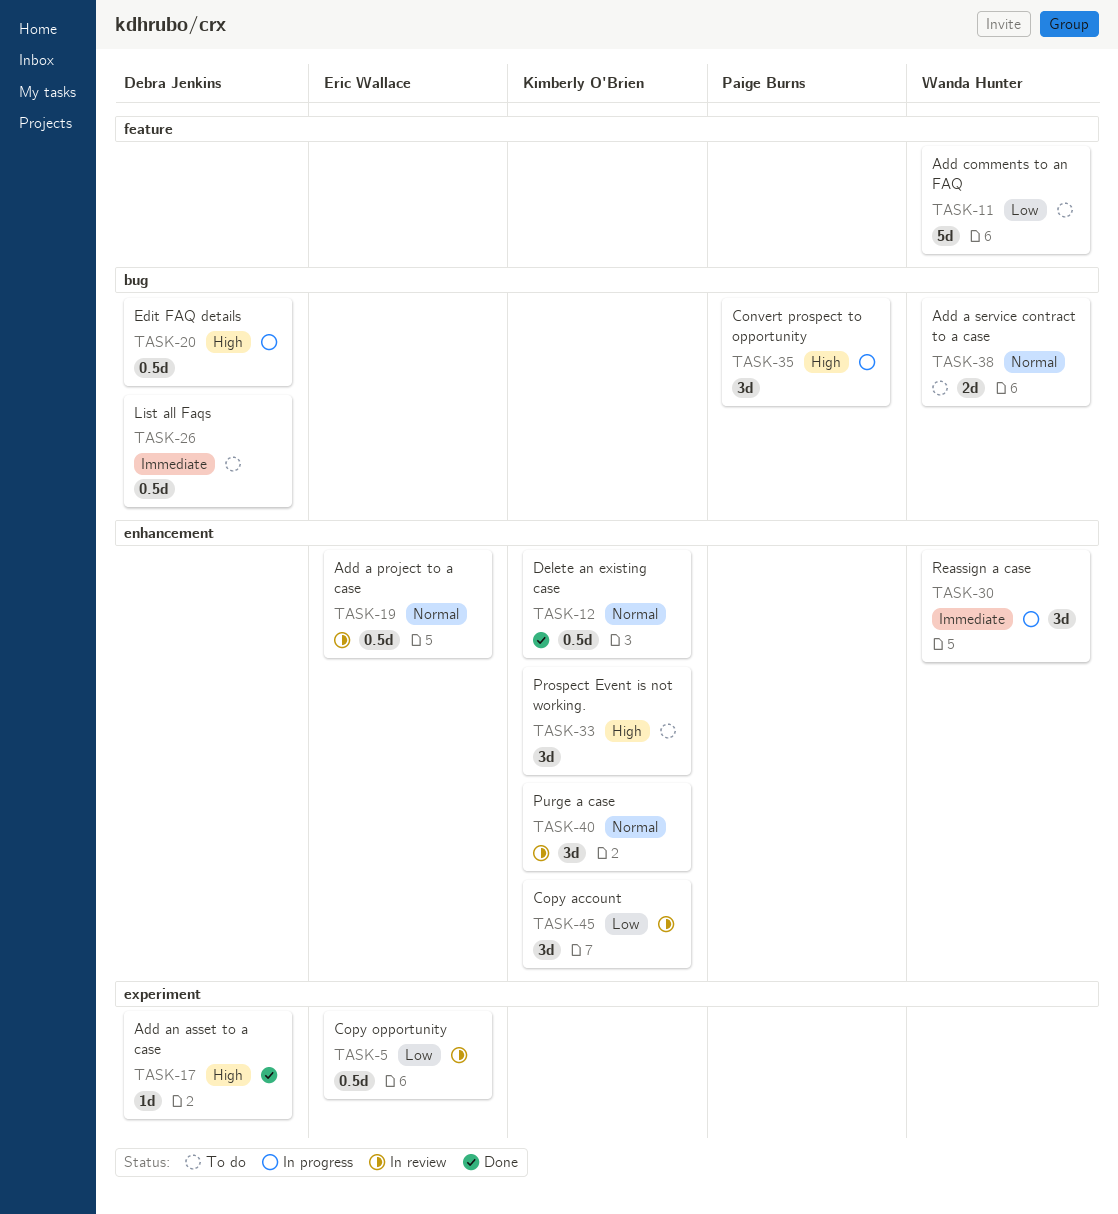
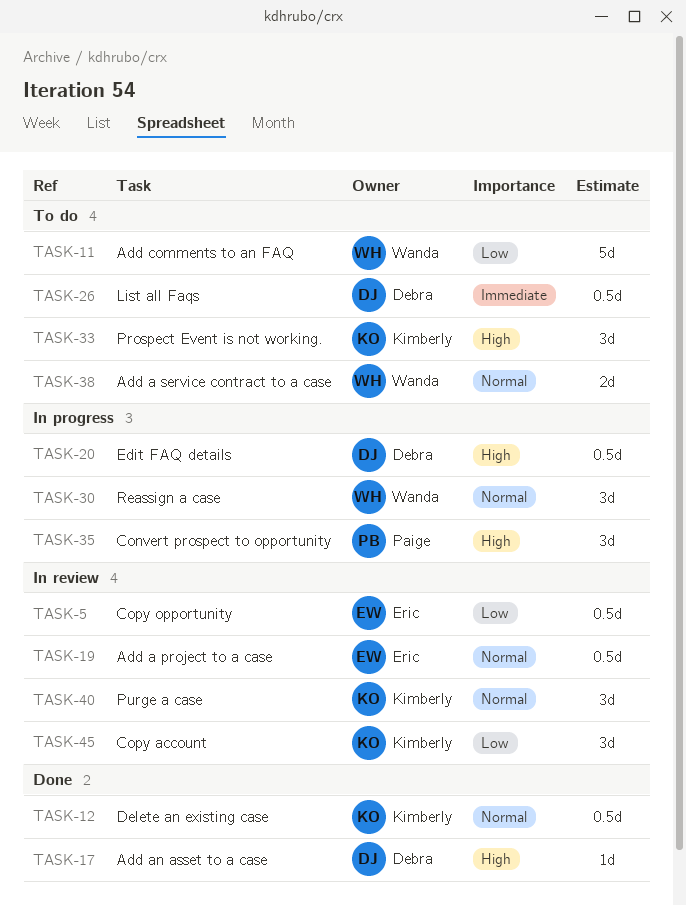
TASK-30, priority: Immediate -> Normal

